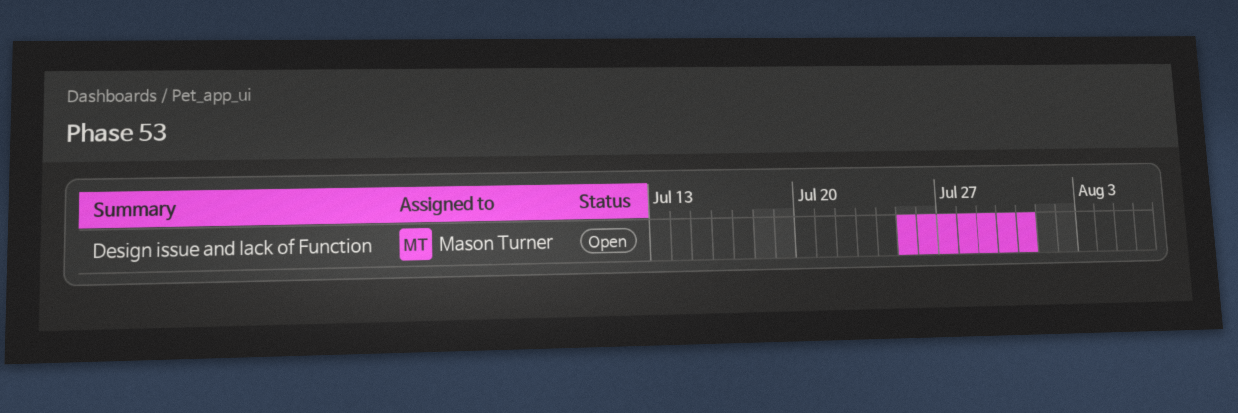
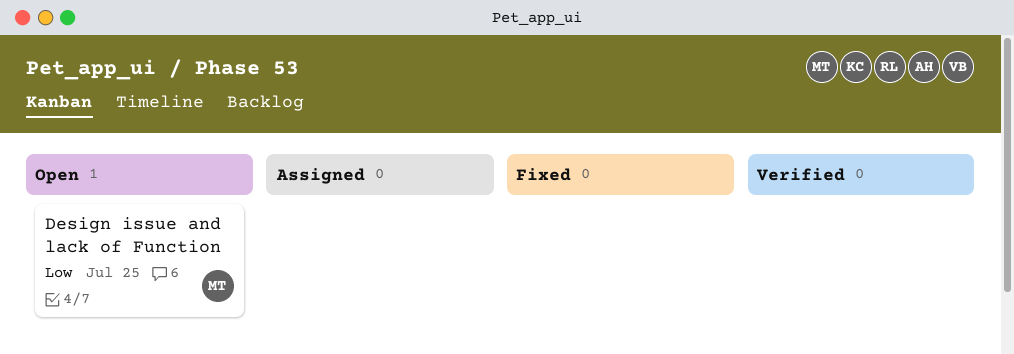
Design issue and lack of Function, due: Jul 31 -> Jul 25

